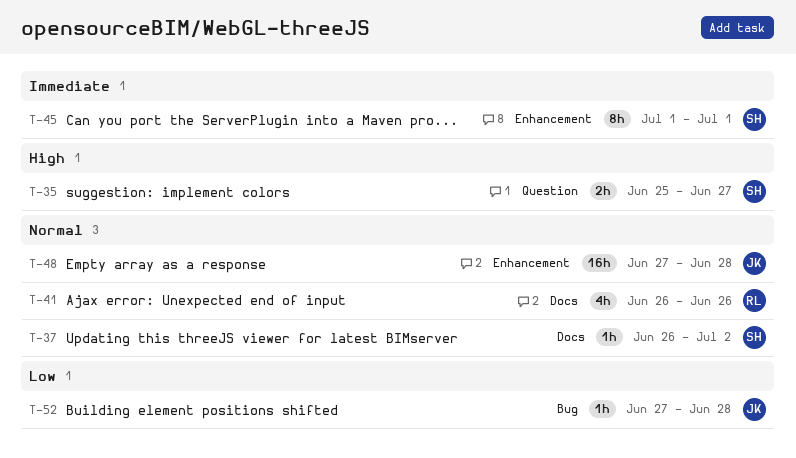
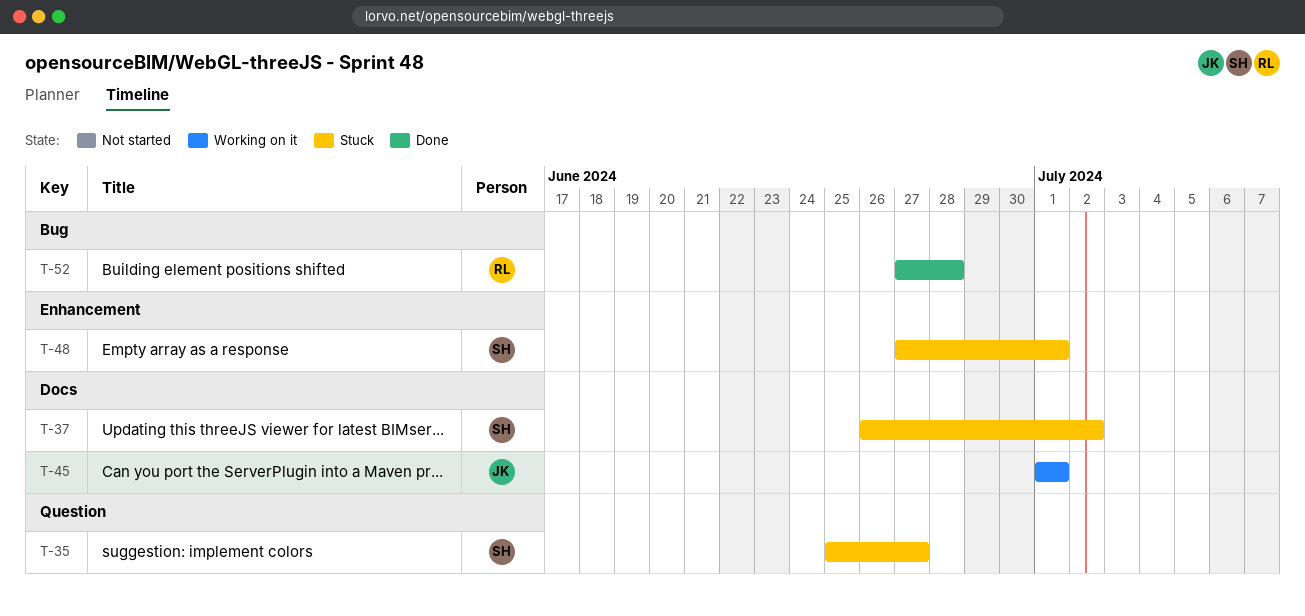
T-41: present -> none
T-45, owner: SH -> JK
T-45, label: Enhancement -> Docs
T-48, owner: JK -> SH
T-48, due: Jun 28 -> Jul 1
T-52, owner: JK -> RL

